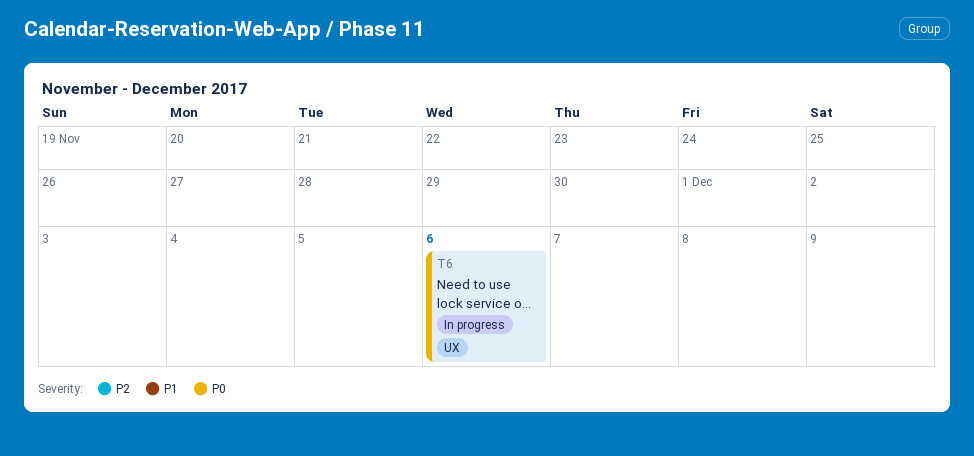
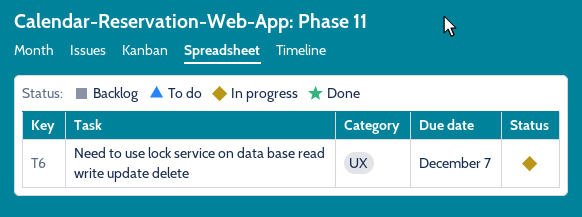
T6, due: Dec 6 -> Dec 7

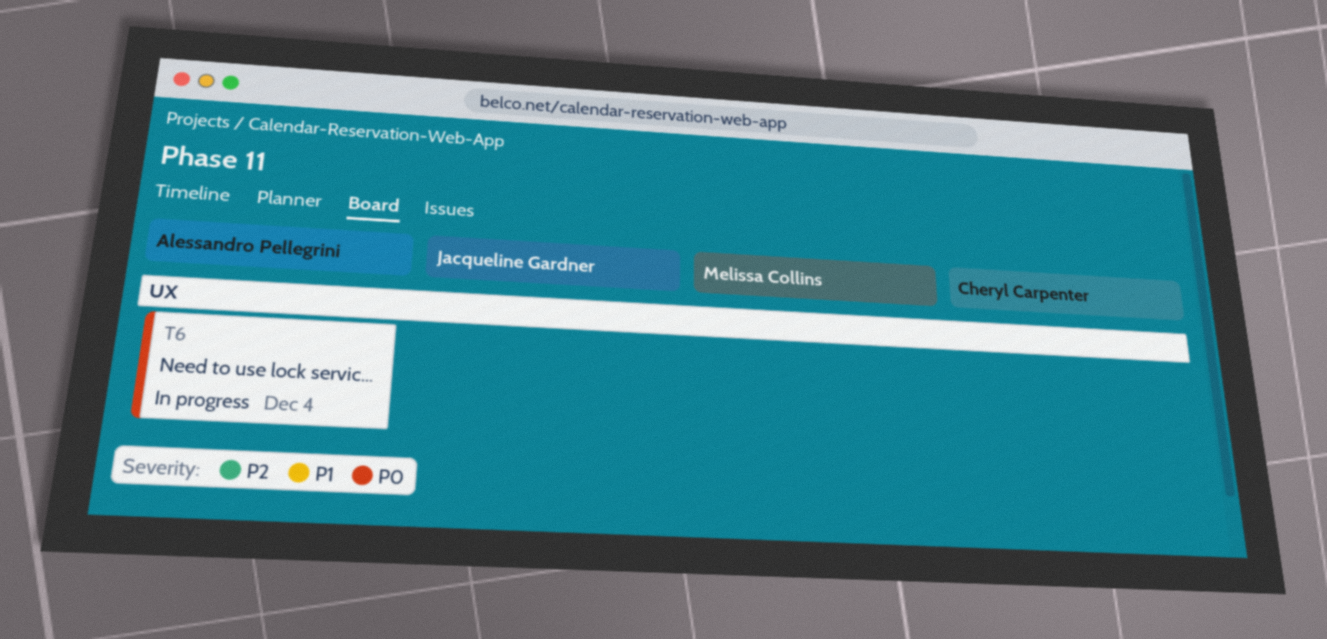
T6, due: Dec 7 -> Dec 4

